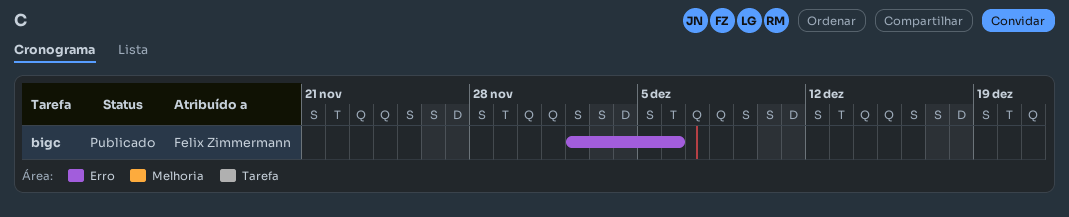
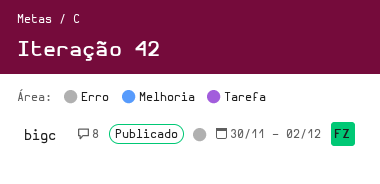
bigc, start: Dec 2 -> Nov 30
bigc, due: Dec 6 -> Dec 2

